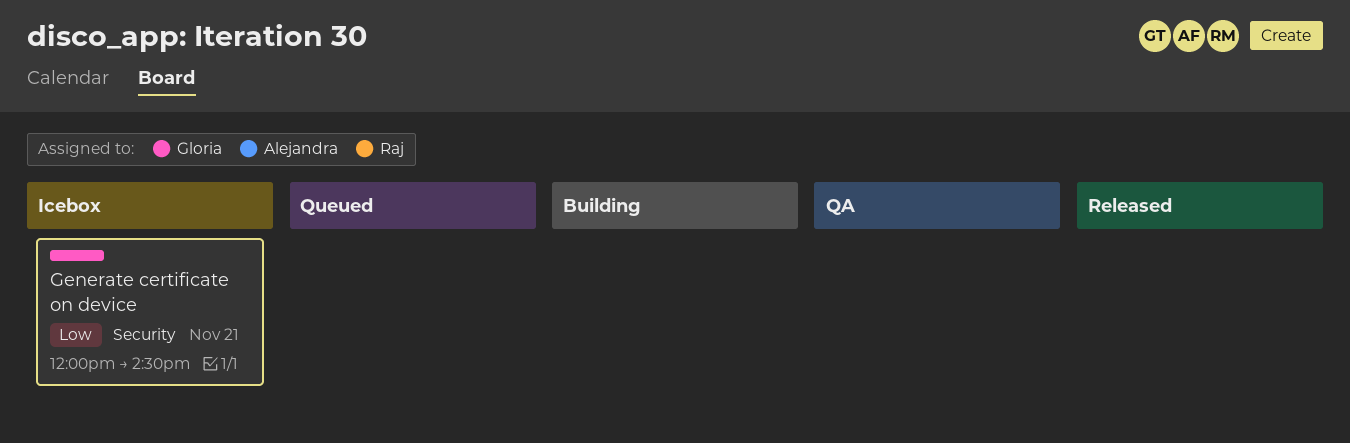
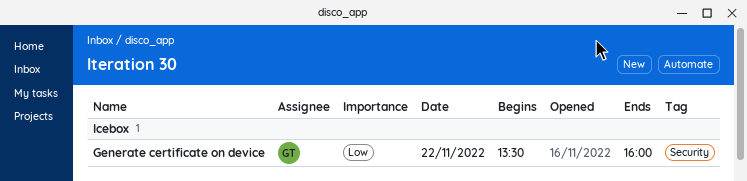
Generate certificate on device, day: Nov 21 -> Nov 22
Generate certificate on device, begins: 12:00 -> 13:30
Generate certificate on device, ends: 14:30 -> 16:00

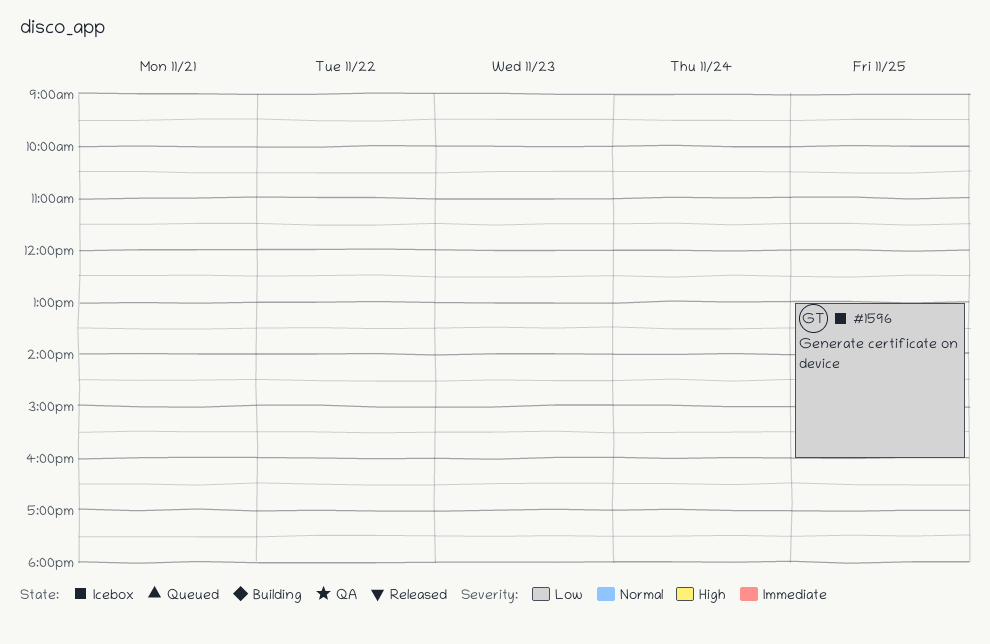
Generate certificate on device, day: Nov 22 -> Nov 25
Generate certificate on device, begins: 13:30 -> 13:00

